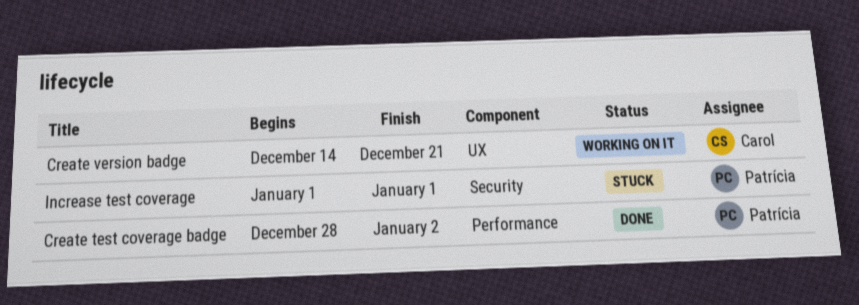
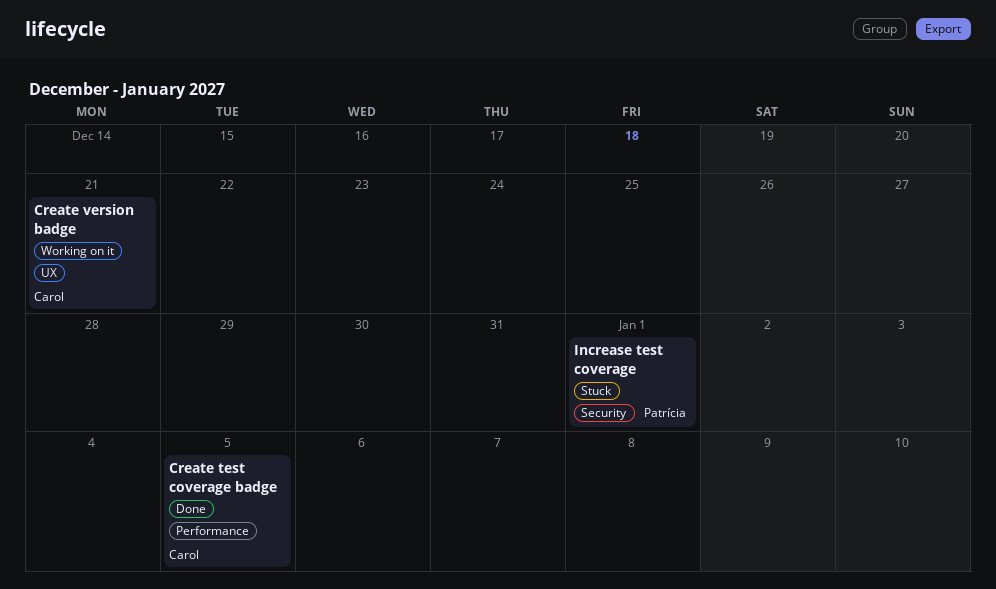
Create test coverage badge, owner: Patrícia -> Carol
Create test coverage badge, due: Jan 2 -> Jan 5

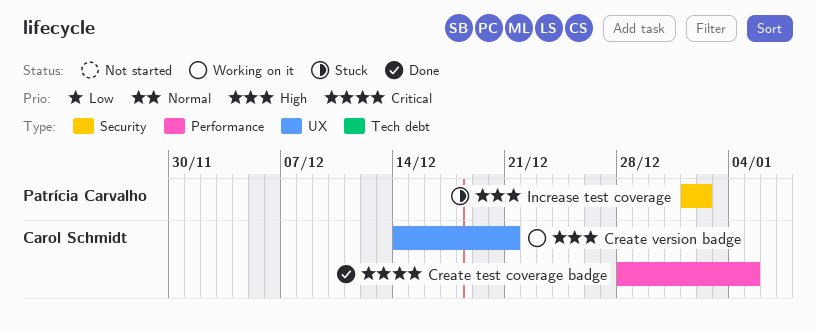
Increase test coverage, due: Jan 1 -> Jan 2

